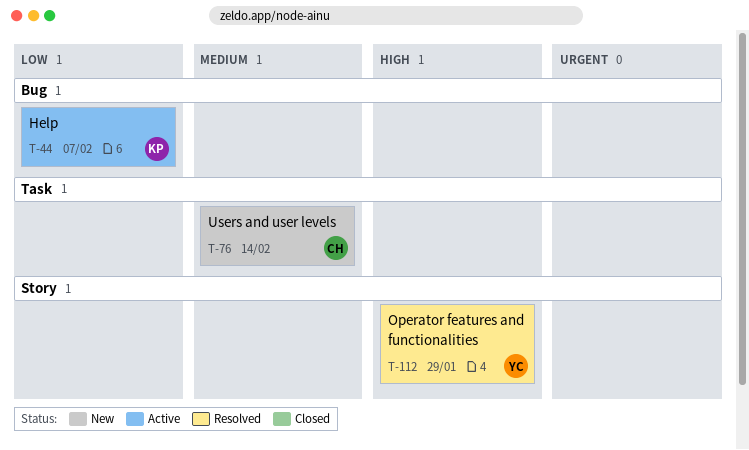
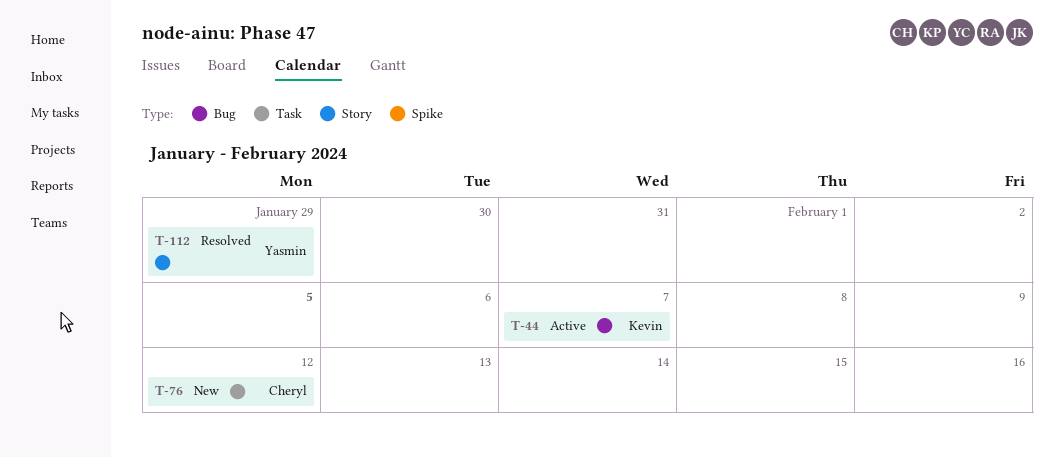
T-76, due: Feb 14 -> Feb 12

